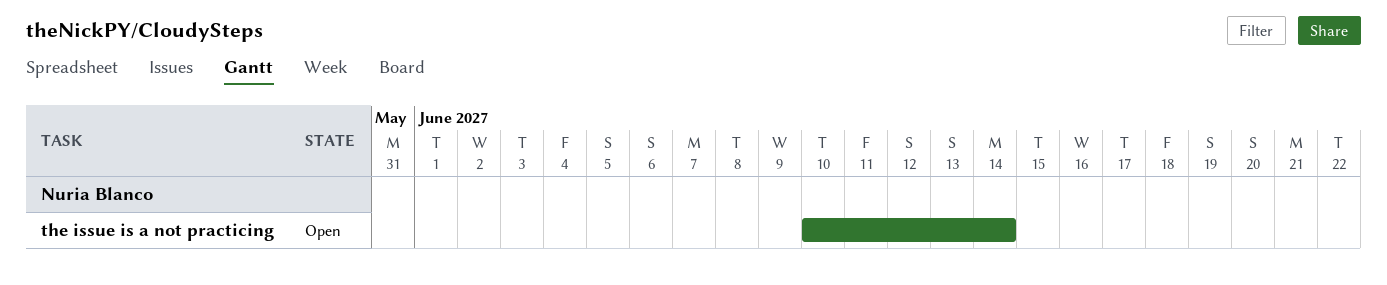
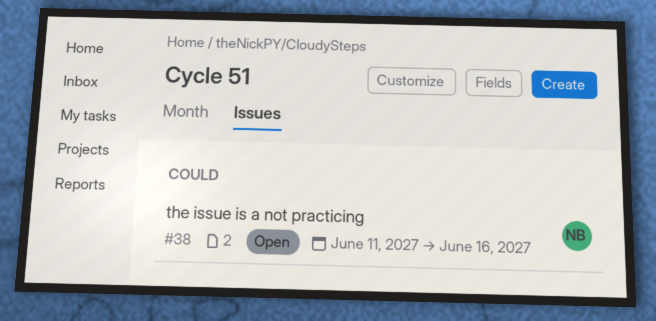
the issue is a not practicing, start: Jun 10 -> Jun 11
the issue is a not practicing, due: Jun 14 -> Jun 16

